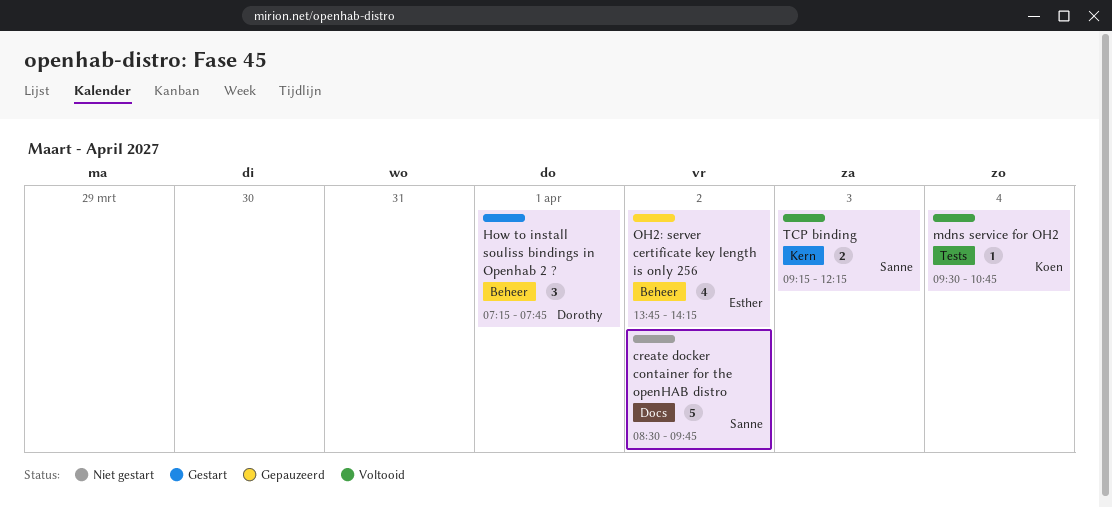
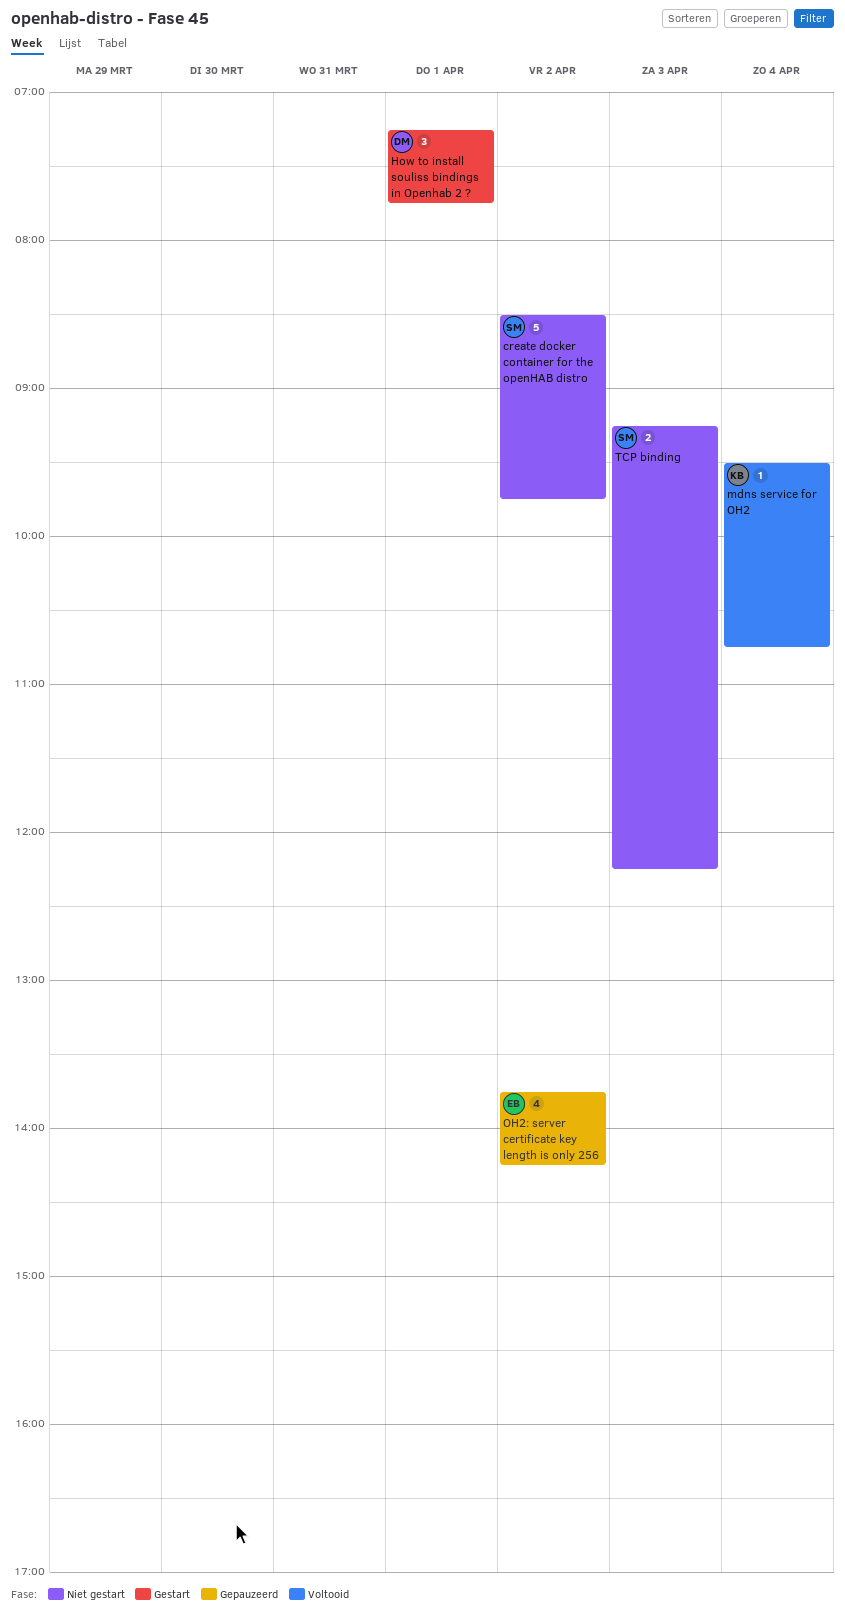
TCP binding, status: Voltooid -> Niet gestart

